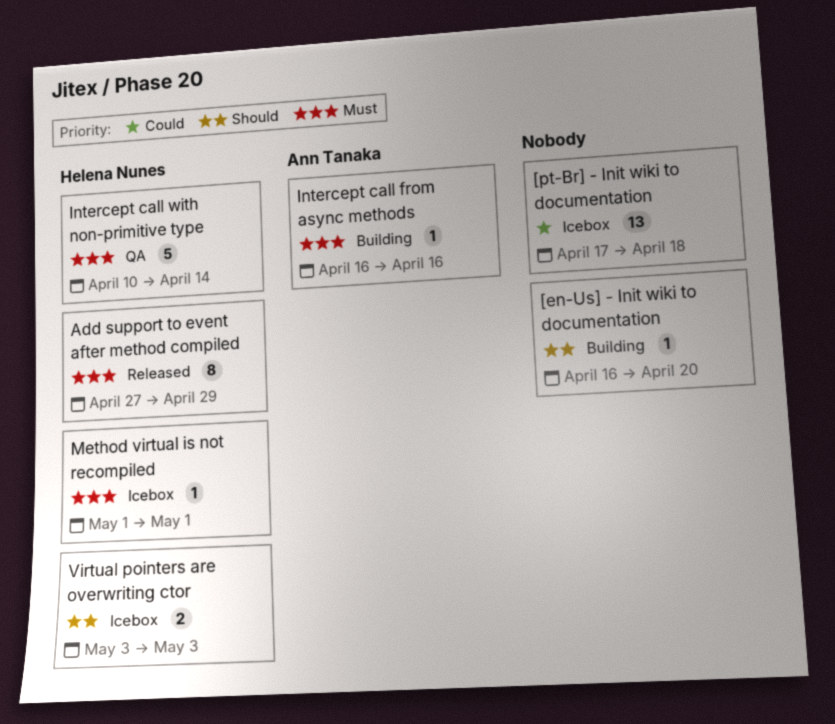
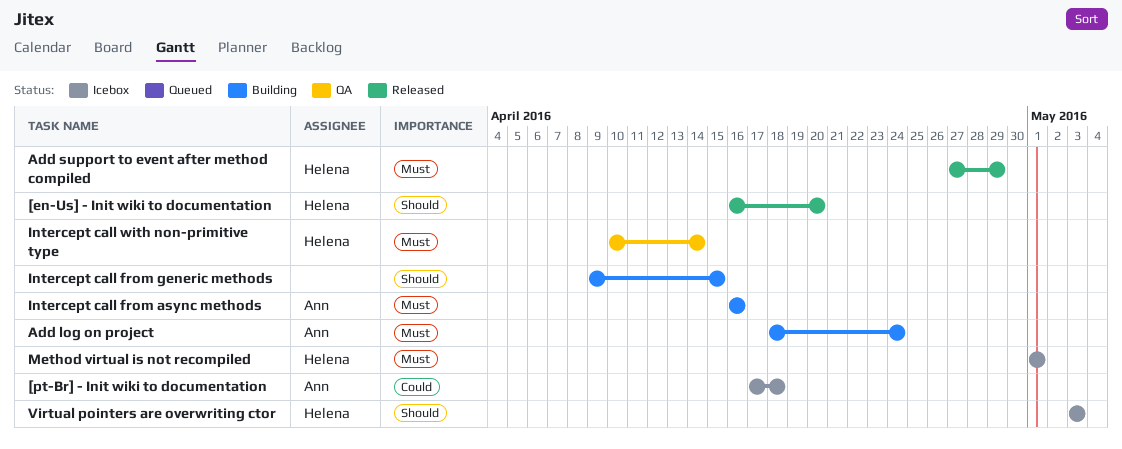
[en-Us] - Init wiki to documentation, status: Building -> Released
[en-Us] - Init wiki to documentation, owner: none -> Helena Nunes
[pt-Br] - Init wiki to documentation, owner: none -> Ann Tanaka
Add log on project: none -> present
Intercept call from generic methods: none -> present

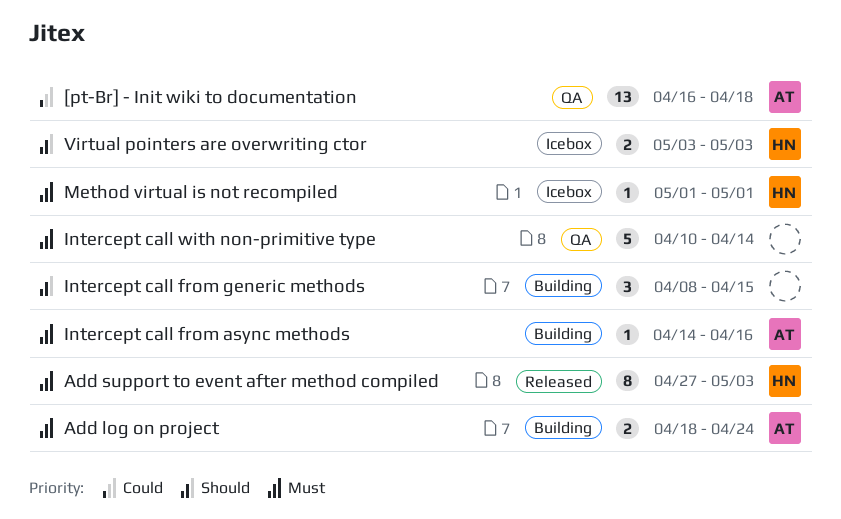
[en-Us] - Init wiki to documentation: present -> none
[pt-Br] - Init wiki to documentation, status: Icebox -> QA
[pt-Br] - Init wiki to documentation, start: Apr 17 -> Apr 16
Add support to event after method compiled, due: Apr 29 -> May 3
Intercept call from async methods, start: Apr 16 -> Apr 14
Intercept call from generic methods, start: Apr 9 -> Apr 8
Intercept call with non-primitive type, owner: Helena -> none

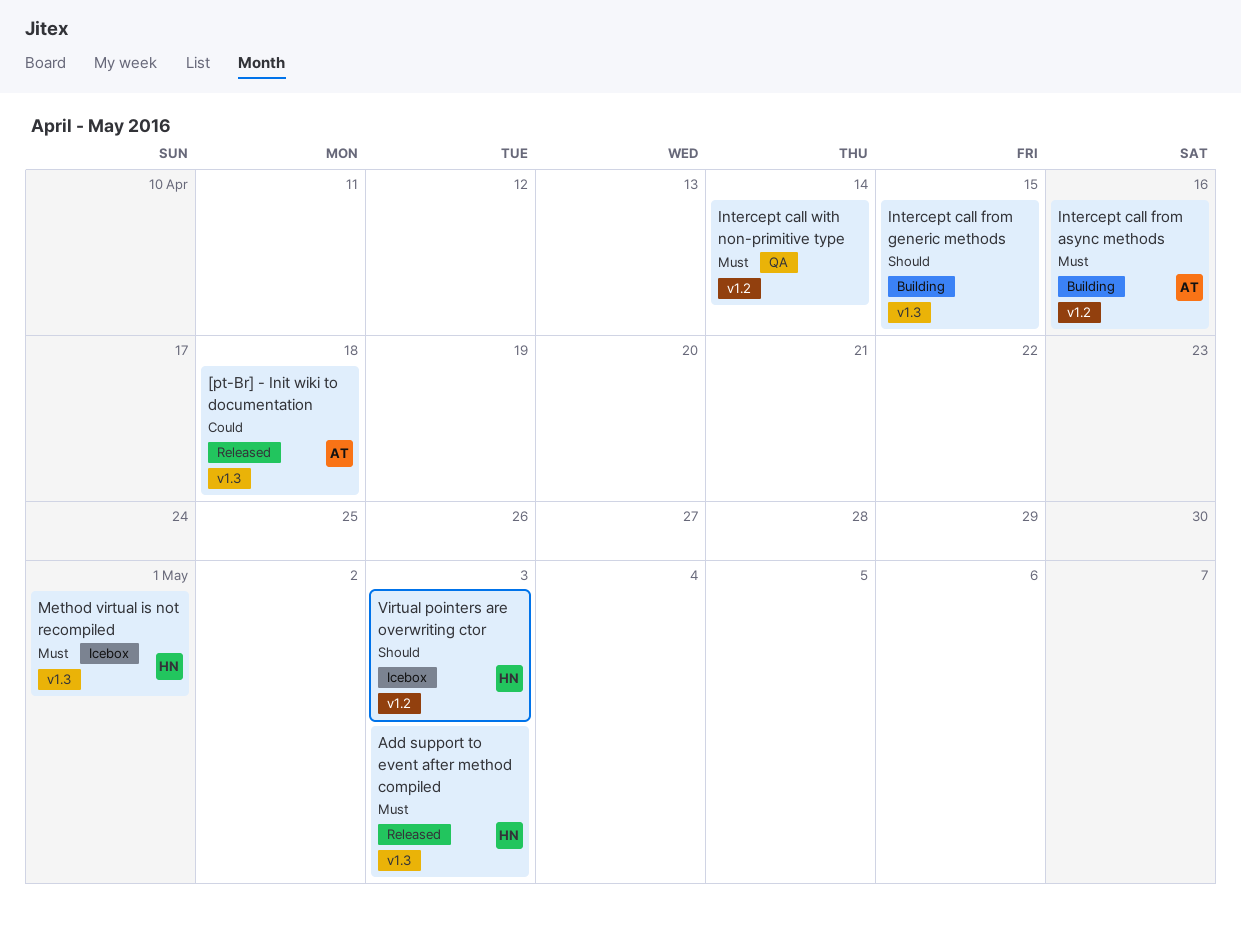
[pt-Br] - Init wiki to documentation, status: QA -> Released
Add log on project: present -> none

